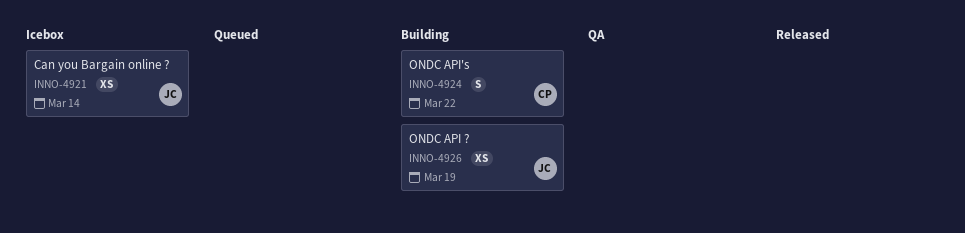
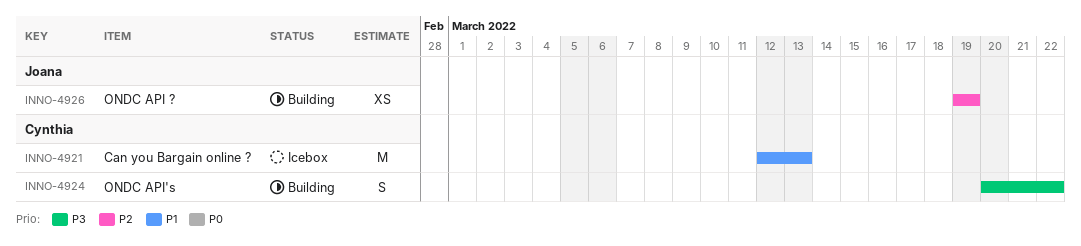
INNO-4921, owner: Joana -> Cynthia
INNO-4921, estimate: XS -> M
INNO-4921, due: Mar 14 -> Mar 13

